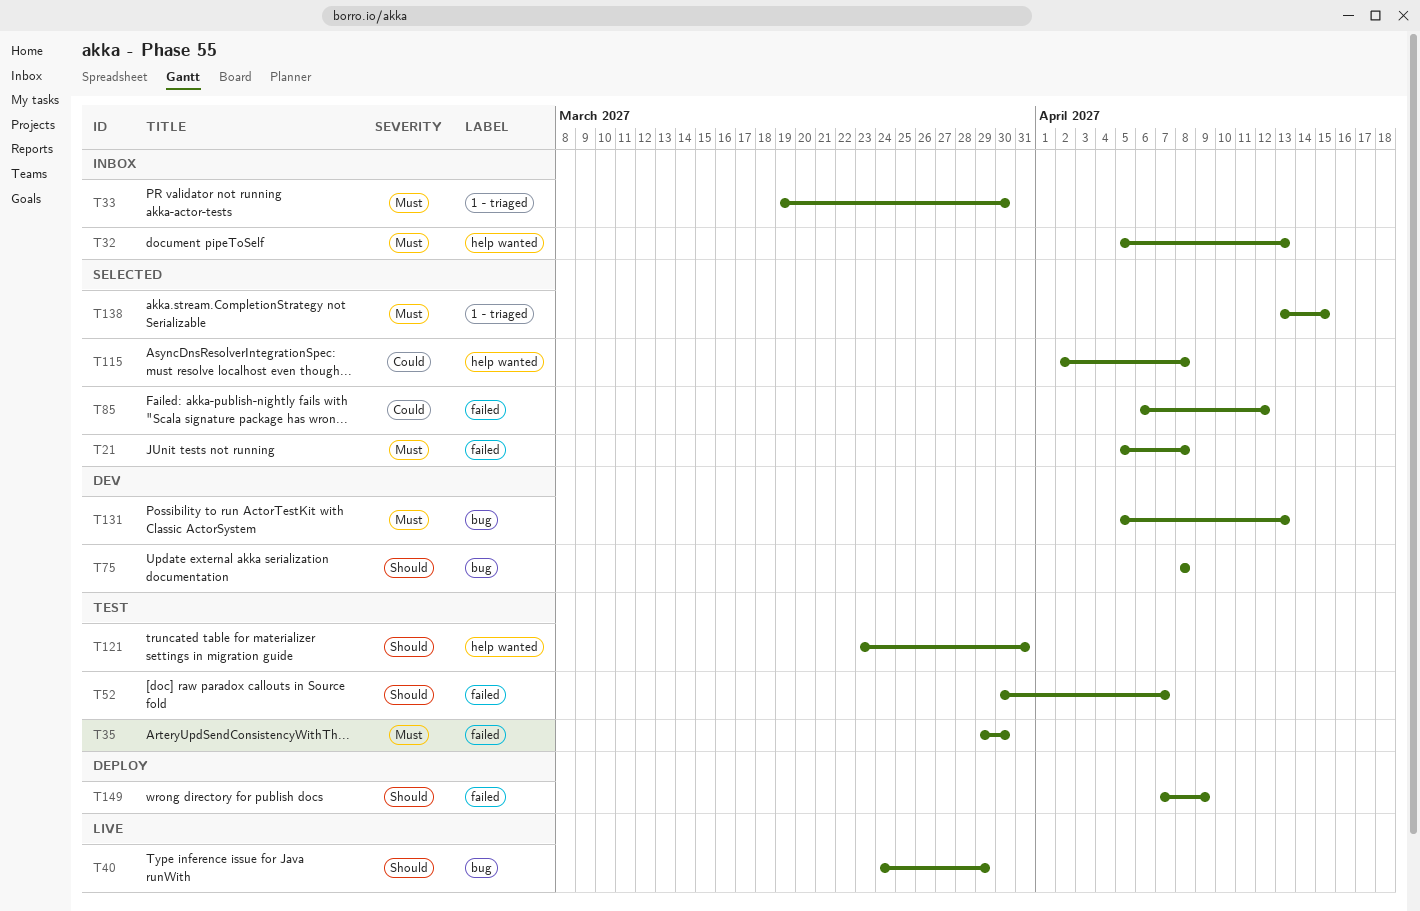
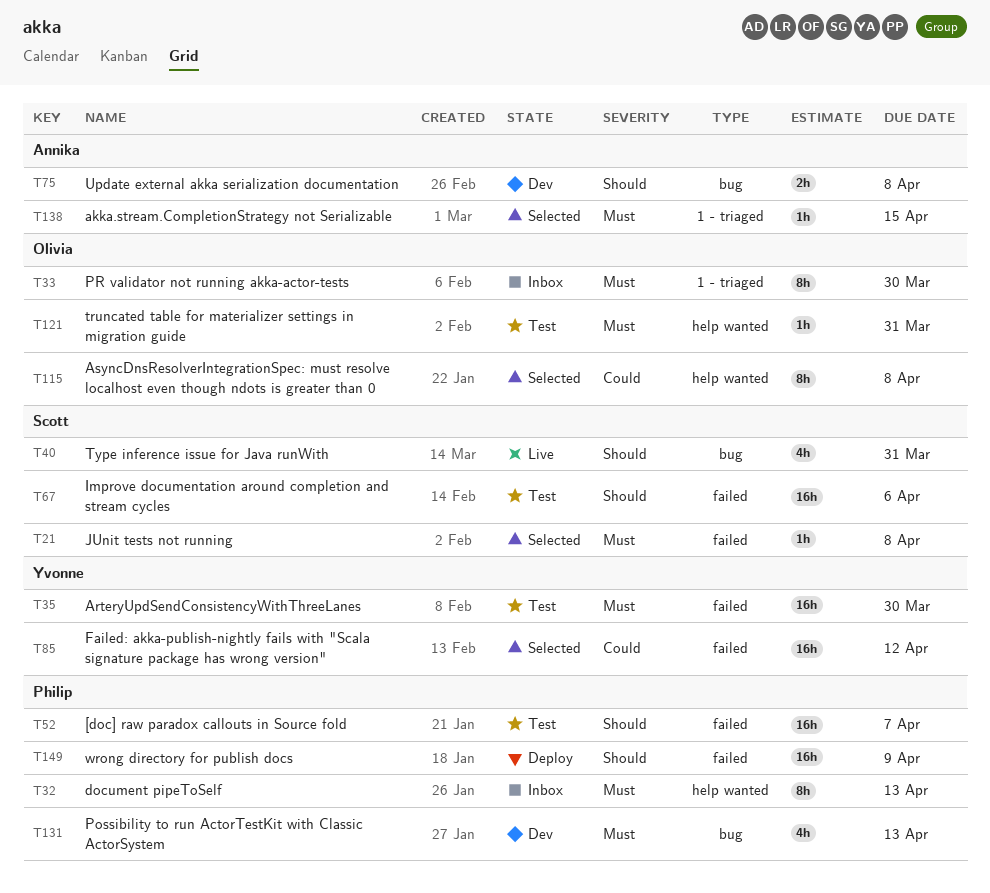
T40, due: Mar 29 -> Mar 31
T67: none -> present
T121, priority: Should -> Must

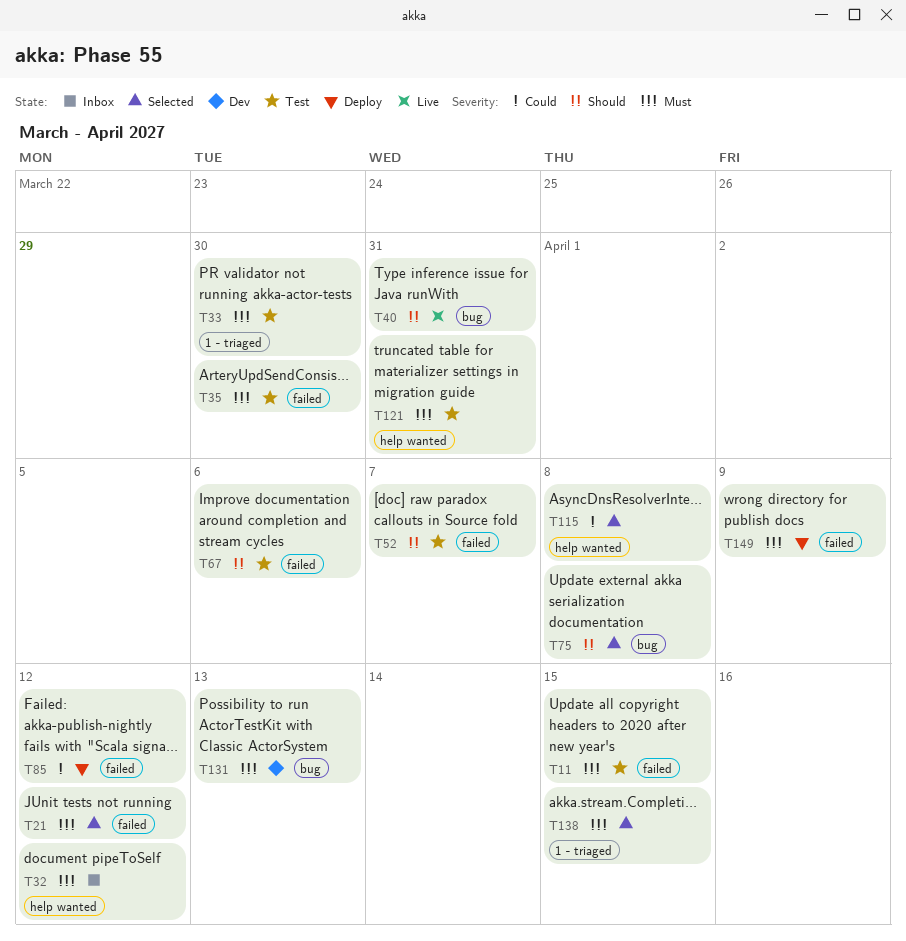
T11: none -> present
T21, due: Apr 8 -> Apr 12
T32, due: Apr 13 -> Apr 12
T33, status: Inbox -> Test
T75, status: Dev -> Selected
T85, status: Selected -> Deploy
T149, priority: Should -> Must

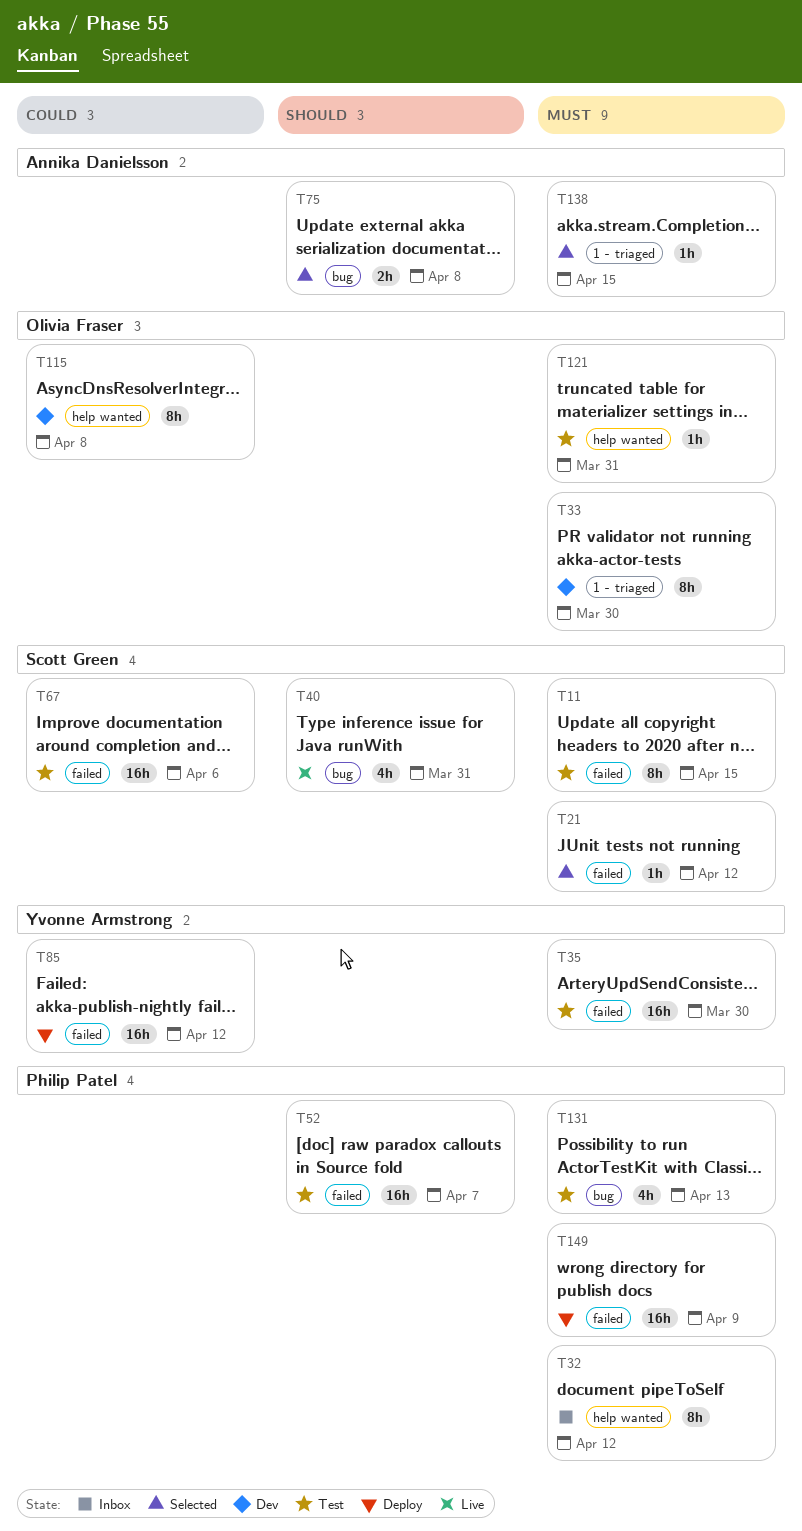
T33, status: Test -> Dev
T67, priority: Should -> Could
T115, status: Selected -> Dev
T131, status: Dev -> Test

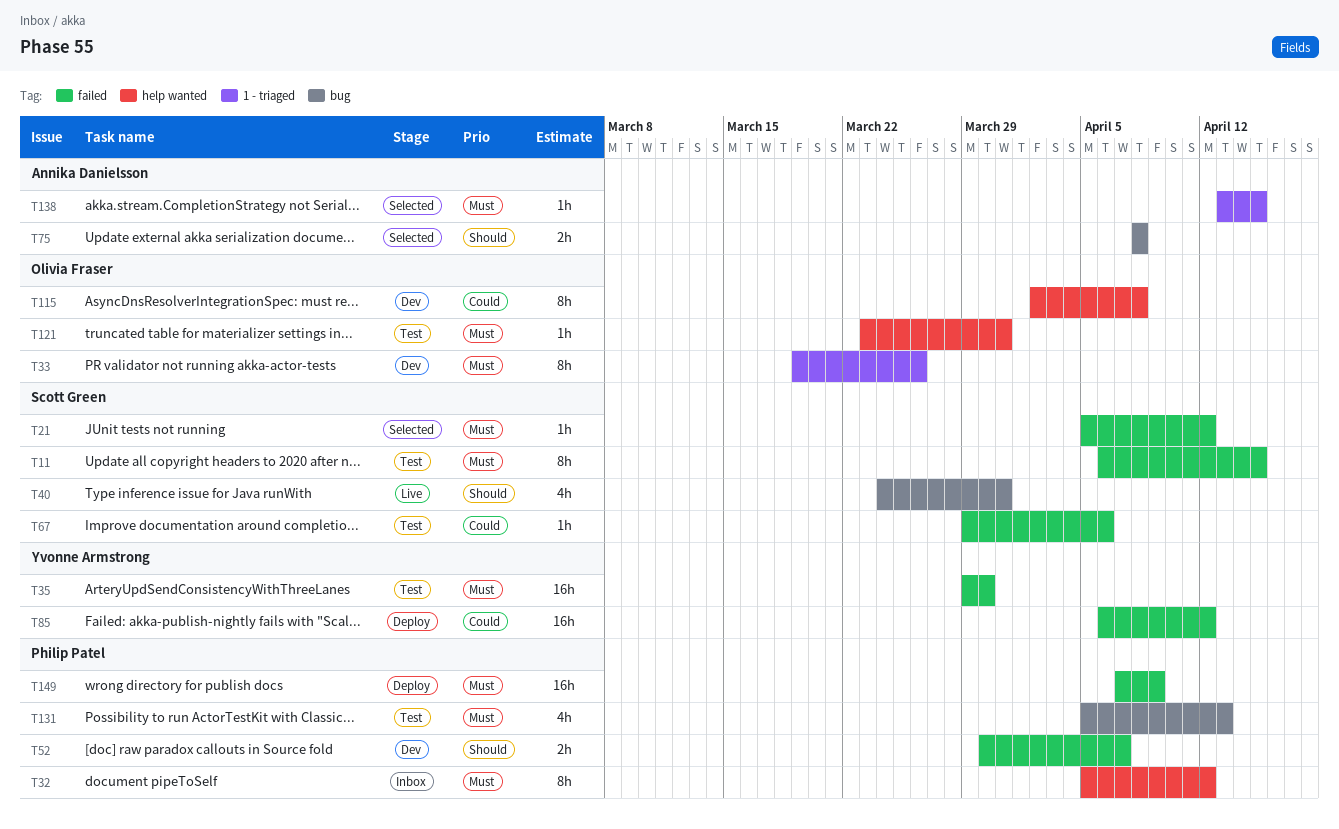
T33, due: Mar 30 -> Mar 26
T52, status: Test -> Dev
T52, estimate: 16h -> 2h
T67, estimate: 16h -> 1h

